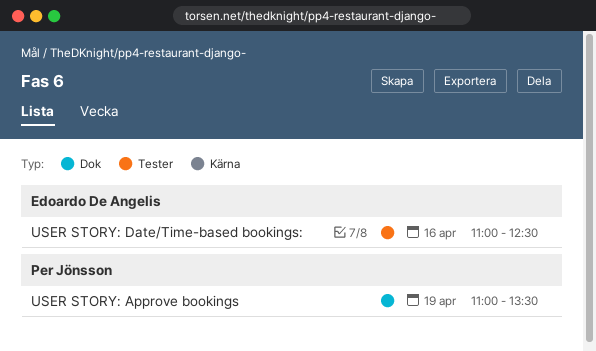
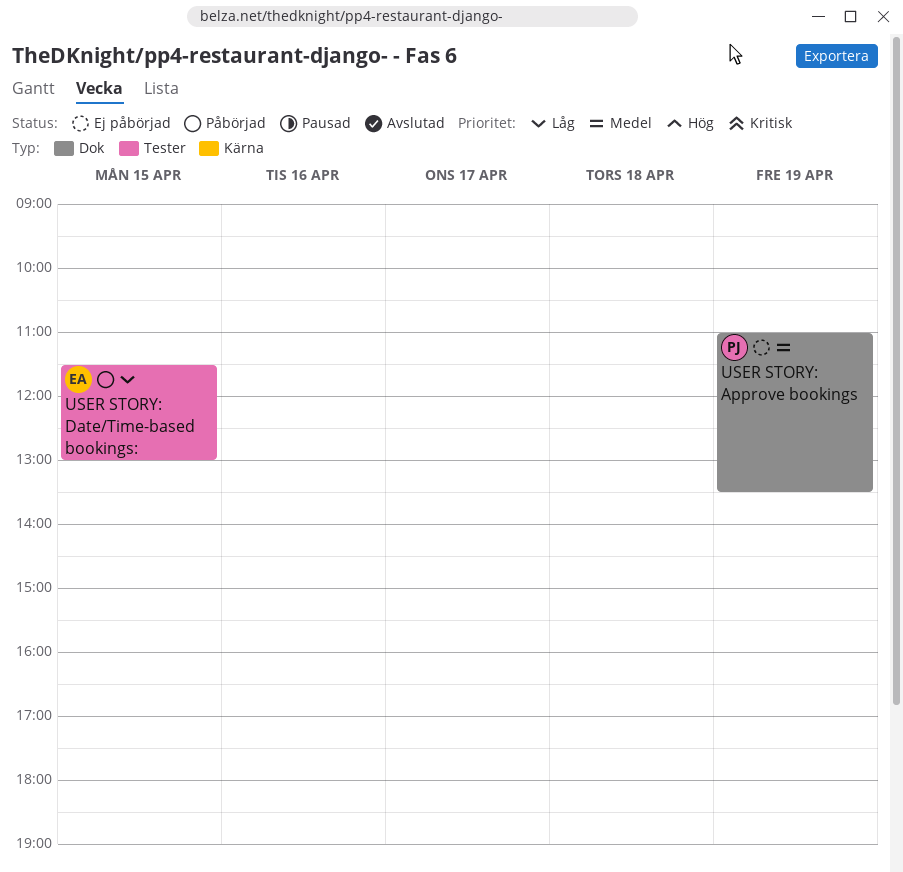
USER STORY: Date/Time-based bookings:, day: Apr 16 -> Apr 15
USER STORY: Date/Time-based bookings:, begins: 11:00 -> 11:30
USER STORY: Date/Time-based bookings:, ends: 12:30 -> 13:00

